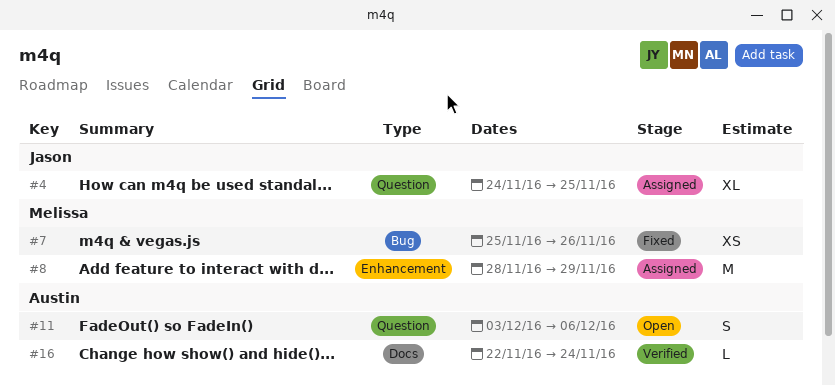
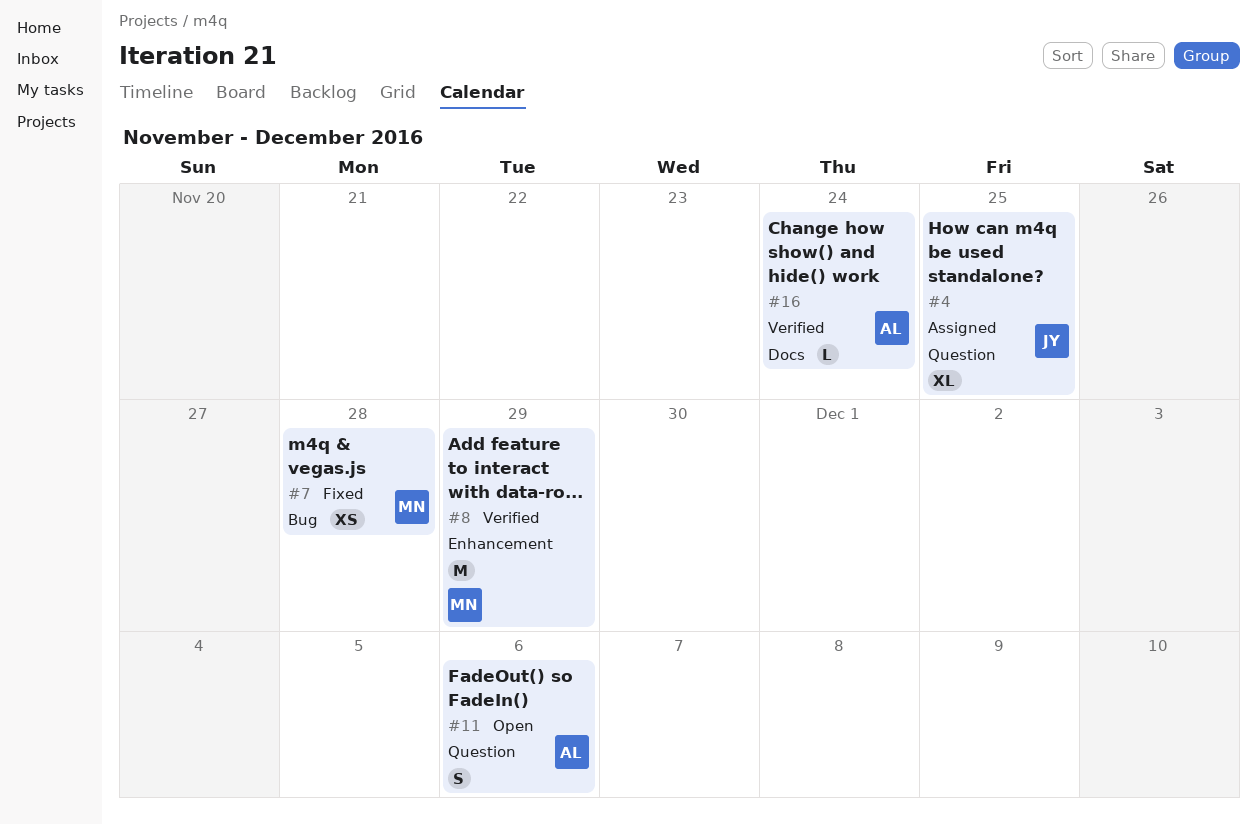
#7, due: Nov 26 -> Nov 28
#8, status: Assigned -> Verified

